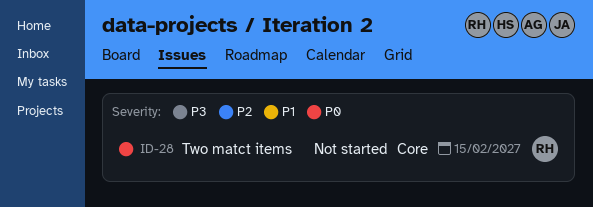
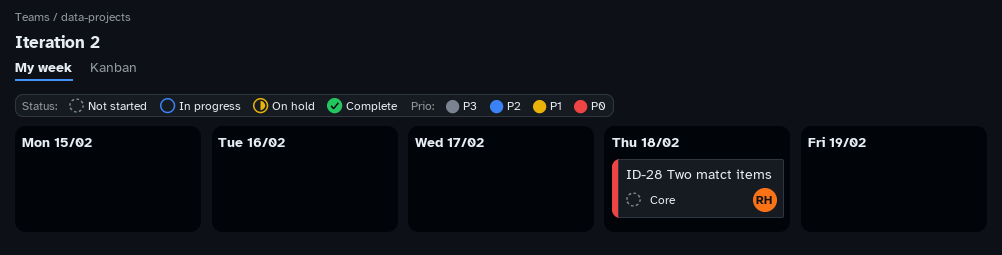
ID-28, due: Feb 15 -> Feb 18

